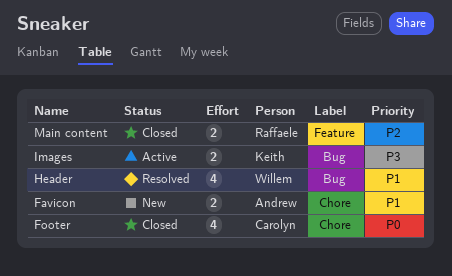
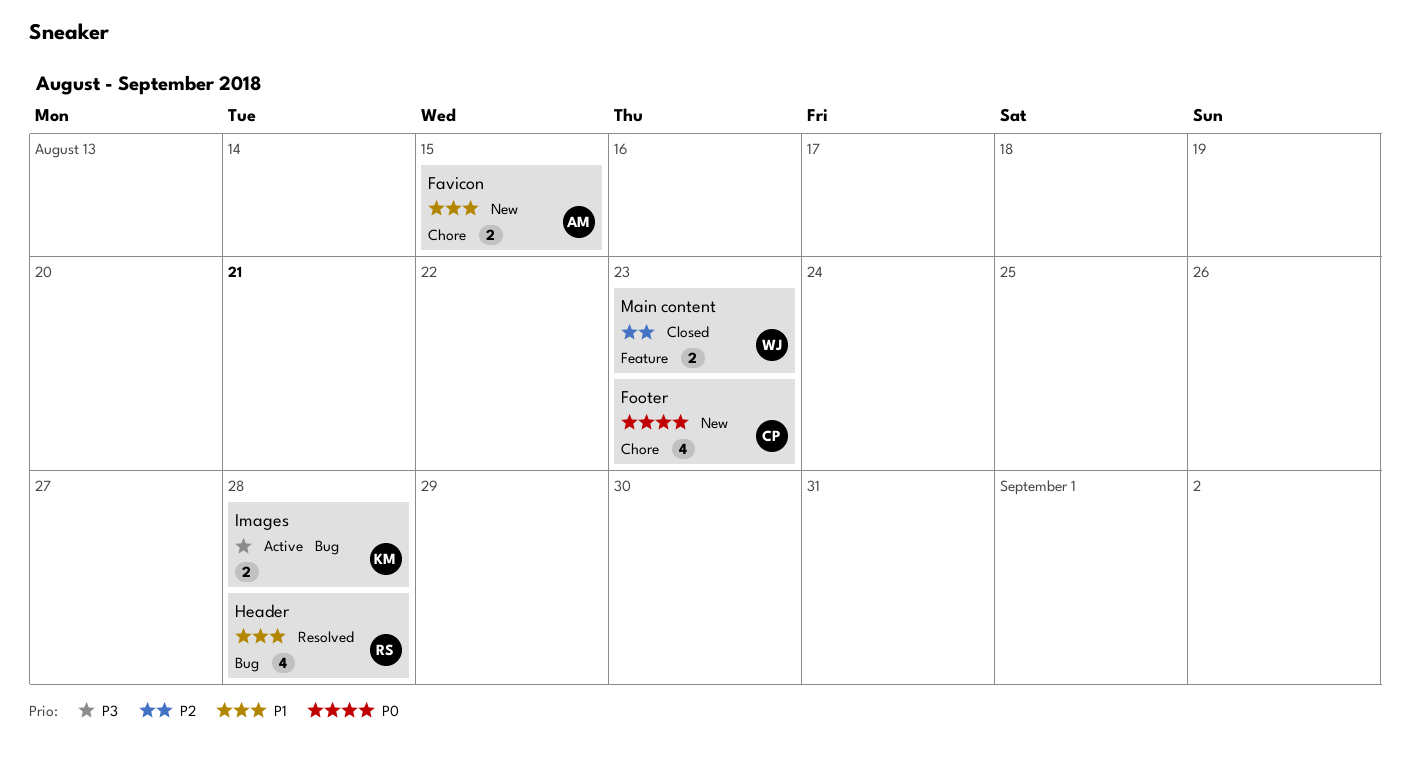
Footer, status: Closed -> New
Header, owner: Willem -> Raffaele
Main content, owner: Raffaele -> Willem

